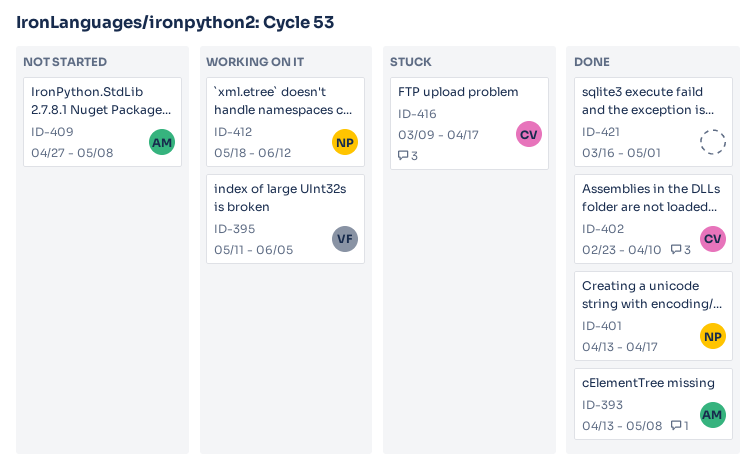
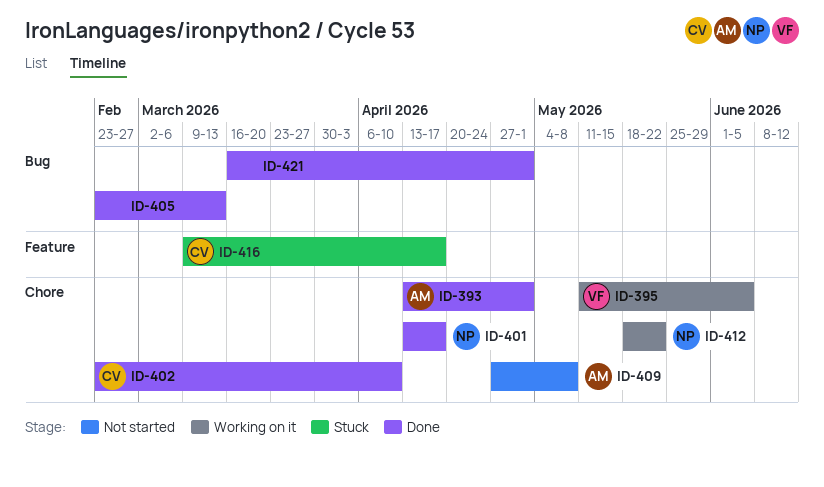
ID-393, due: May 8 -> May 1
ID-405: none -> present
ID-412, due: Jun 12 -> May 22

